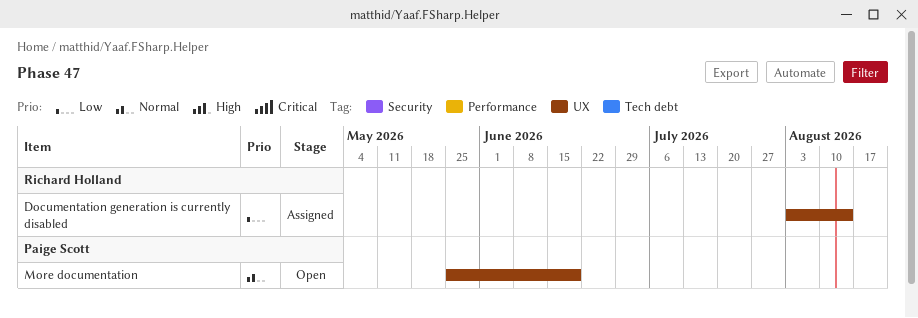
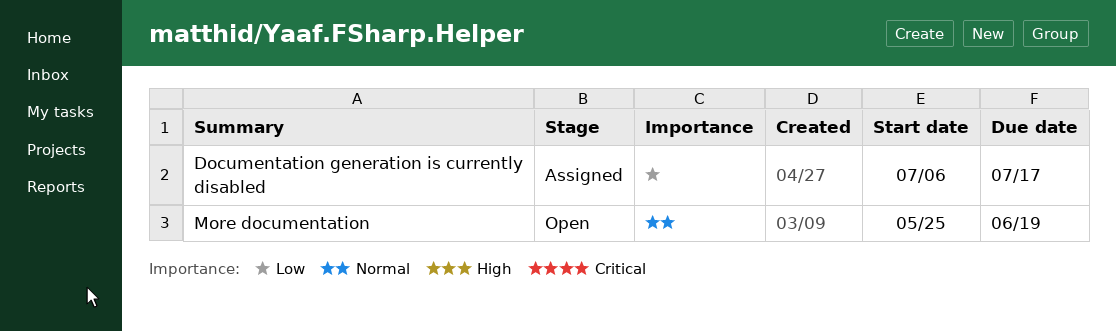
Documentation generation is currently disabled, start: Aug 3 -> Jul 6
Documentation generation is currently disabled, due: Aug 14 -> Jul 17

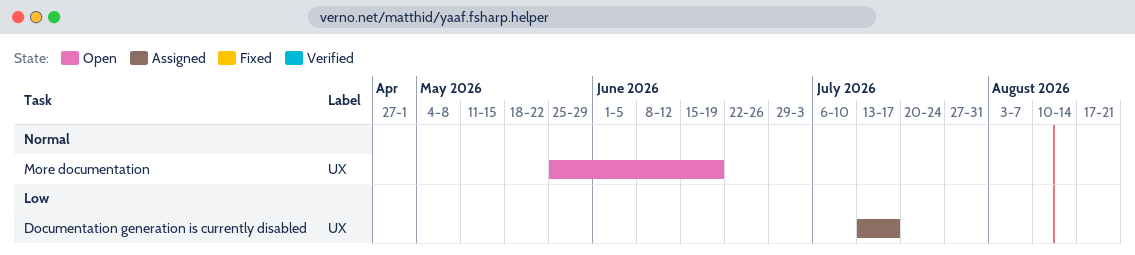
Documentation generation is currently disabled, start: Jul 6 -> Jul 13

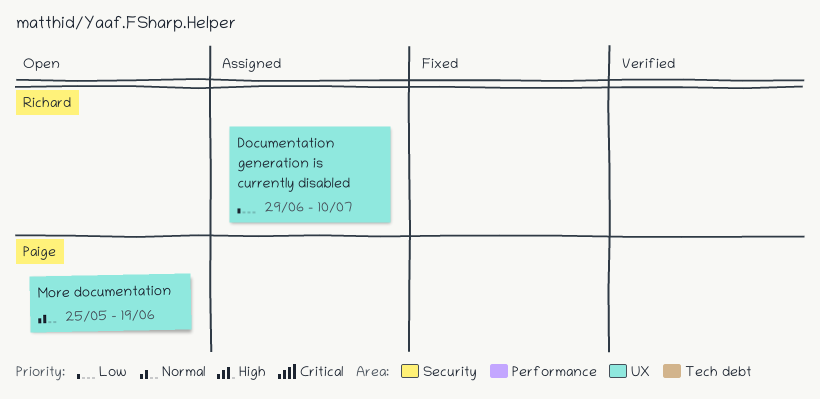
Documentation generation is currently disabled, start: Jul 13 -> Jun 29
Documentation generation is currently disabled, due: Jul 17 -> Jul 10

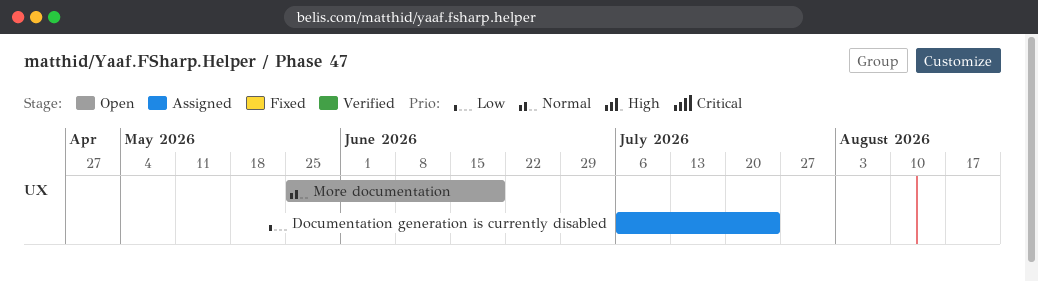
Documentation generation is currently disabled, start: Jun 29 -> Jul 6
Documentation generation is currently disabled, due: Jul 10 -> Jul 24

